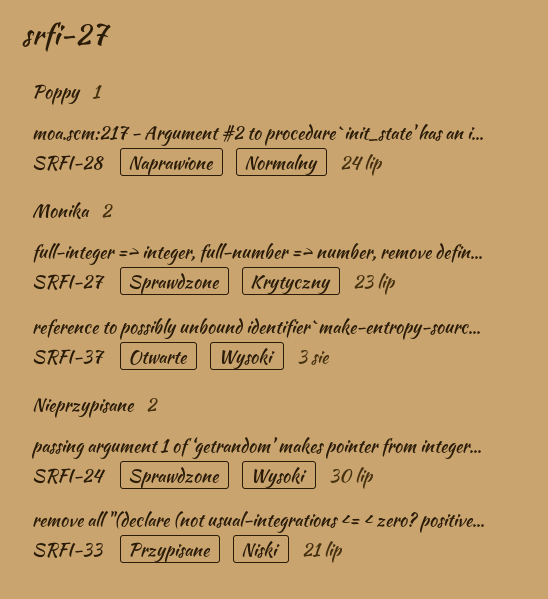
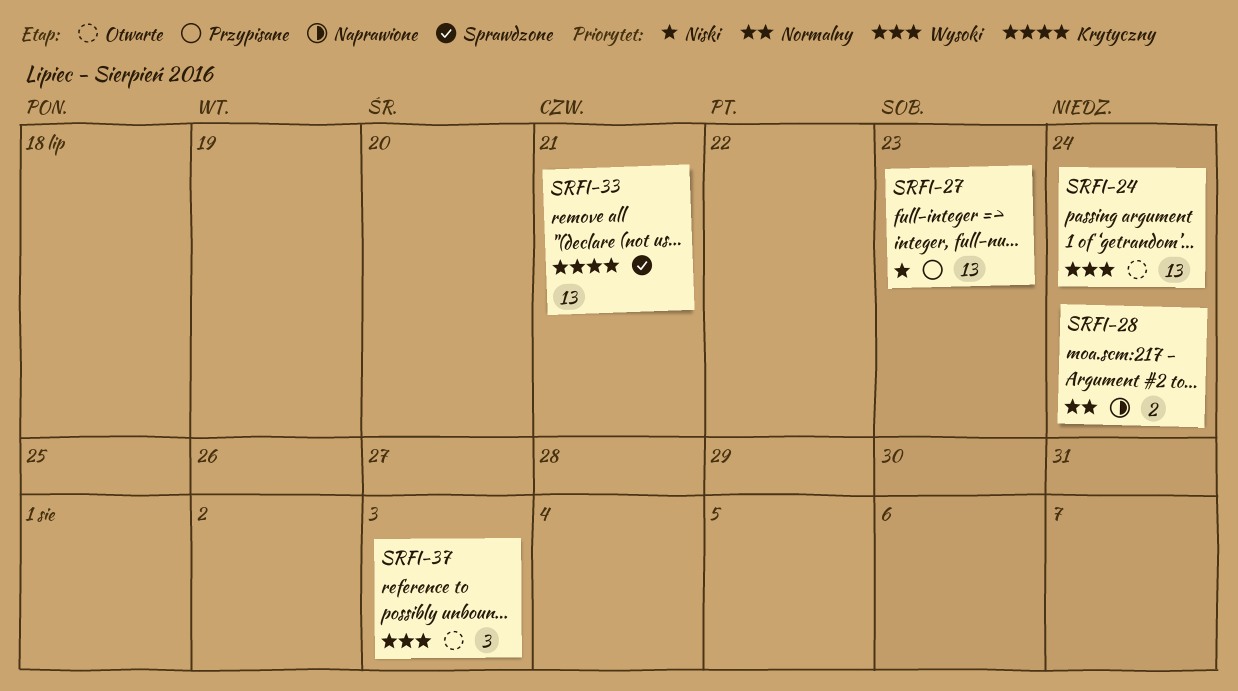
SRFI-24, status: Sprawdzone -> Otwarte
SRFI-24, due: Jul 30 -> Jul 24
SRFI-27, status: Sprawdzone -> Przypisane
SRFI-27, priority: Krytyczny -> Niski
SRFI-33, status: Przypisane -> Sprawdzone
SRFI-33, priority: Niski -> Krytyczny

